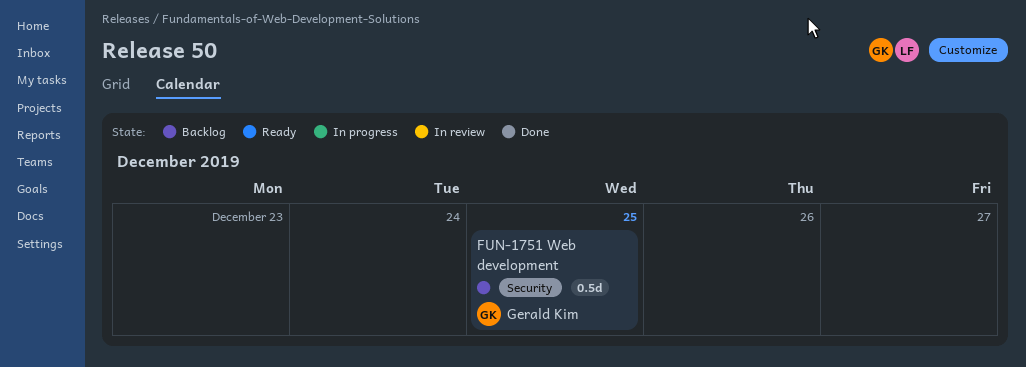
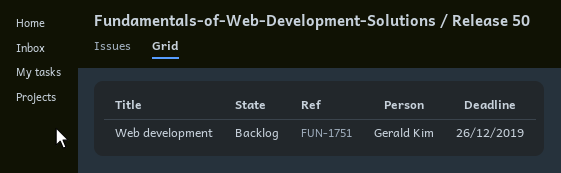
FUN-1751, due: Dec 25 -> Dec 26

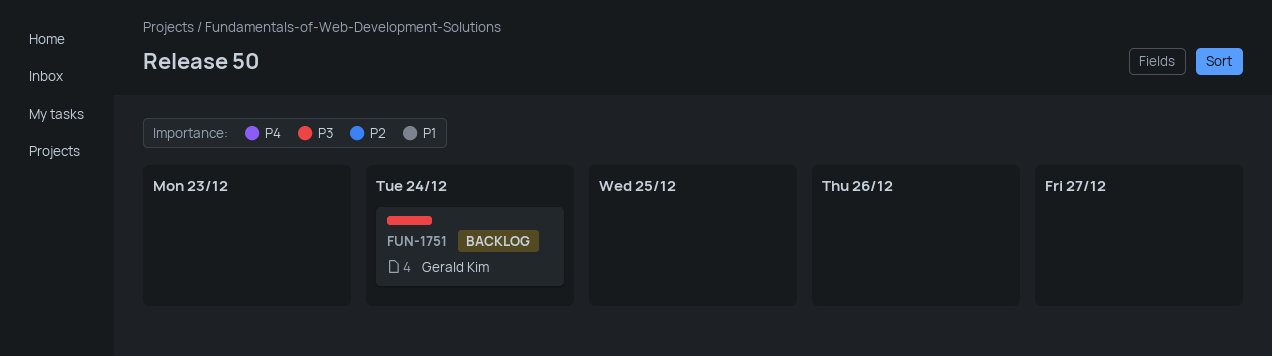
FUN-1751, due: Dec 26 -> Dec 24

